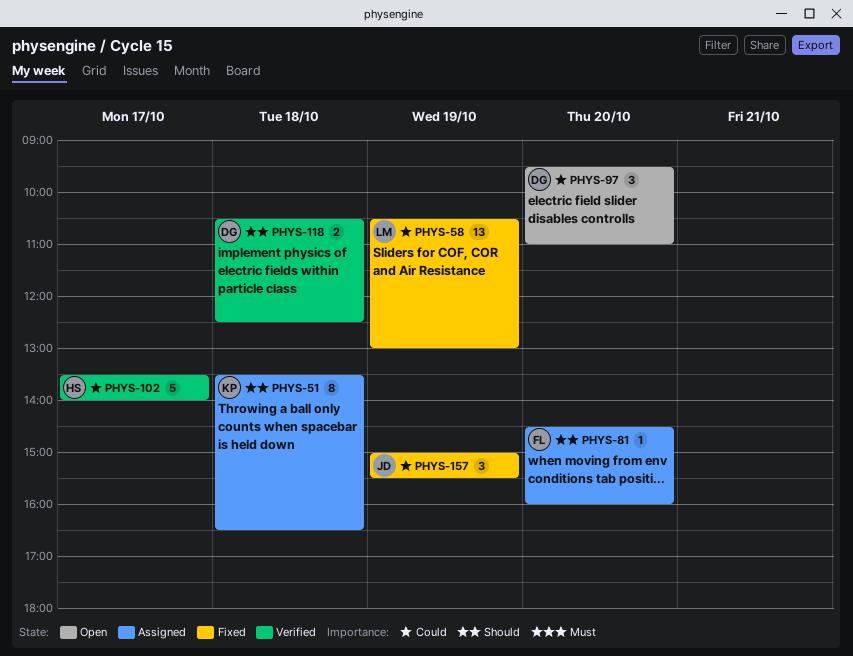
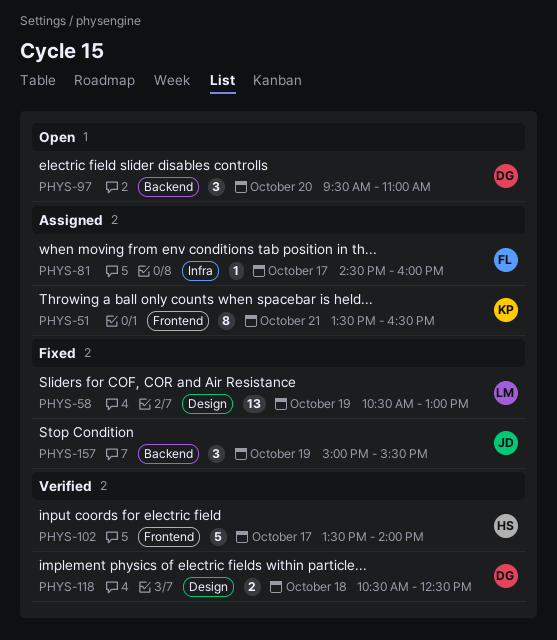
PHYS-51, day: Oct 18 -> Oct 21
PHYS-81, day: Oct 20 -> Oct 17

